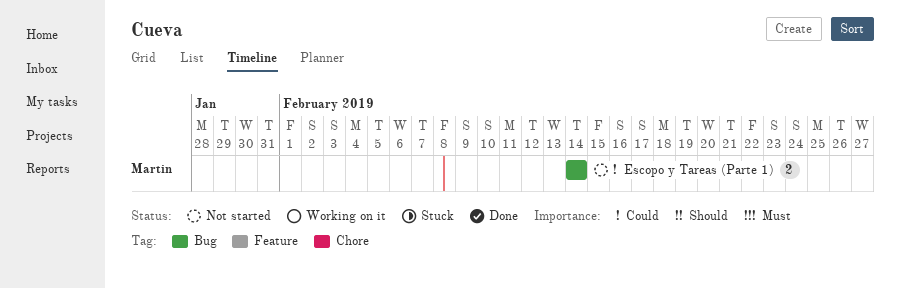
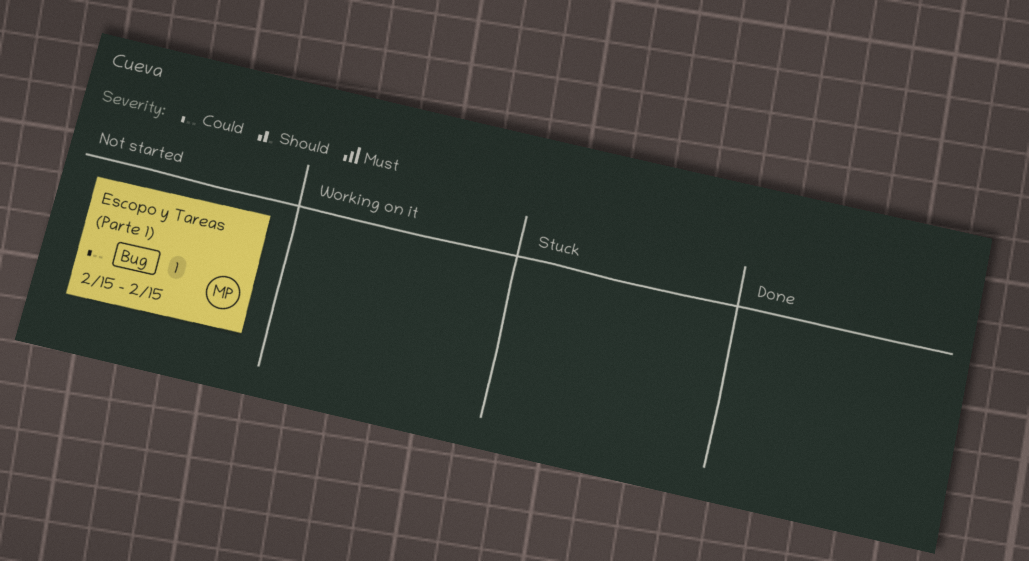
Escopo y Tareas (Parte 1), estimate: 2 -> 1
Escopo y Tareas (Parte 1), start: Feb 14 -> Feb 15
Escopo y Tareas (Parte 1), due: Feb 14 -> Feb 15

